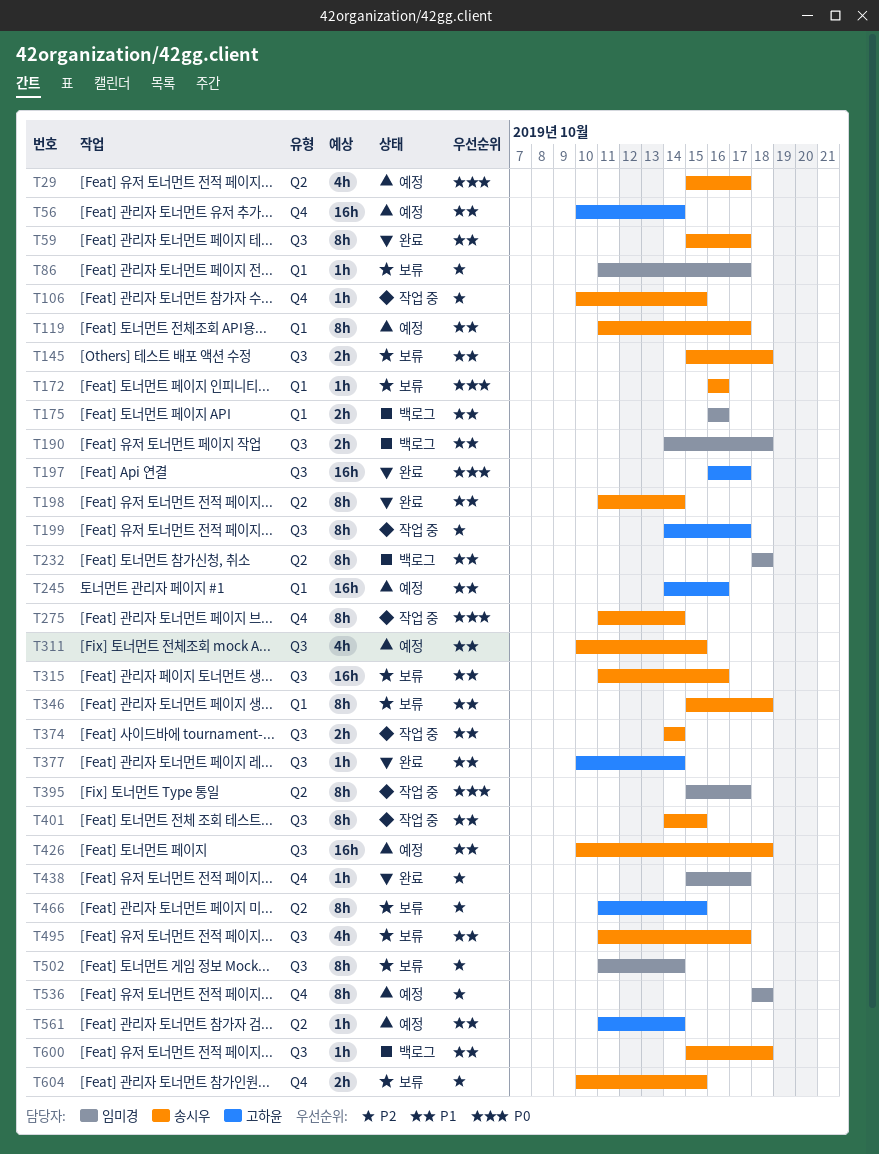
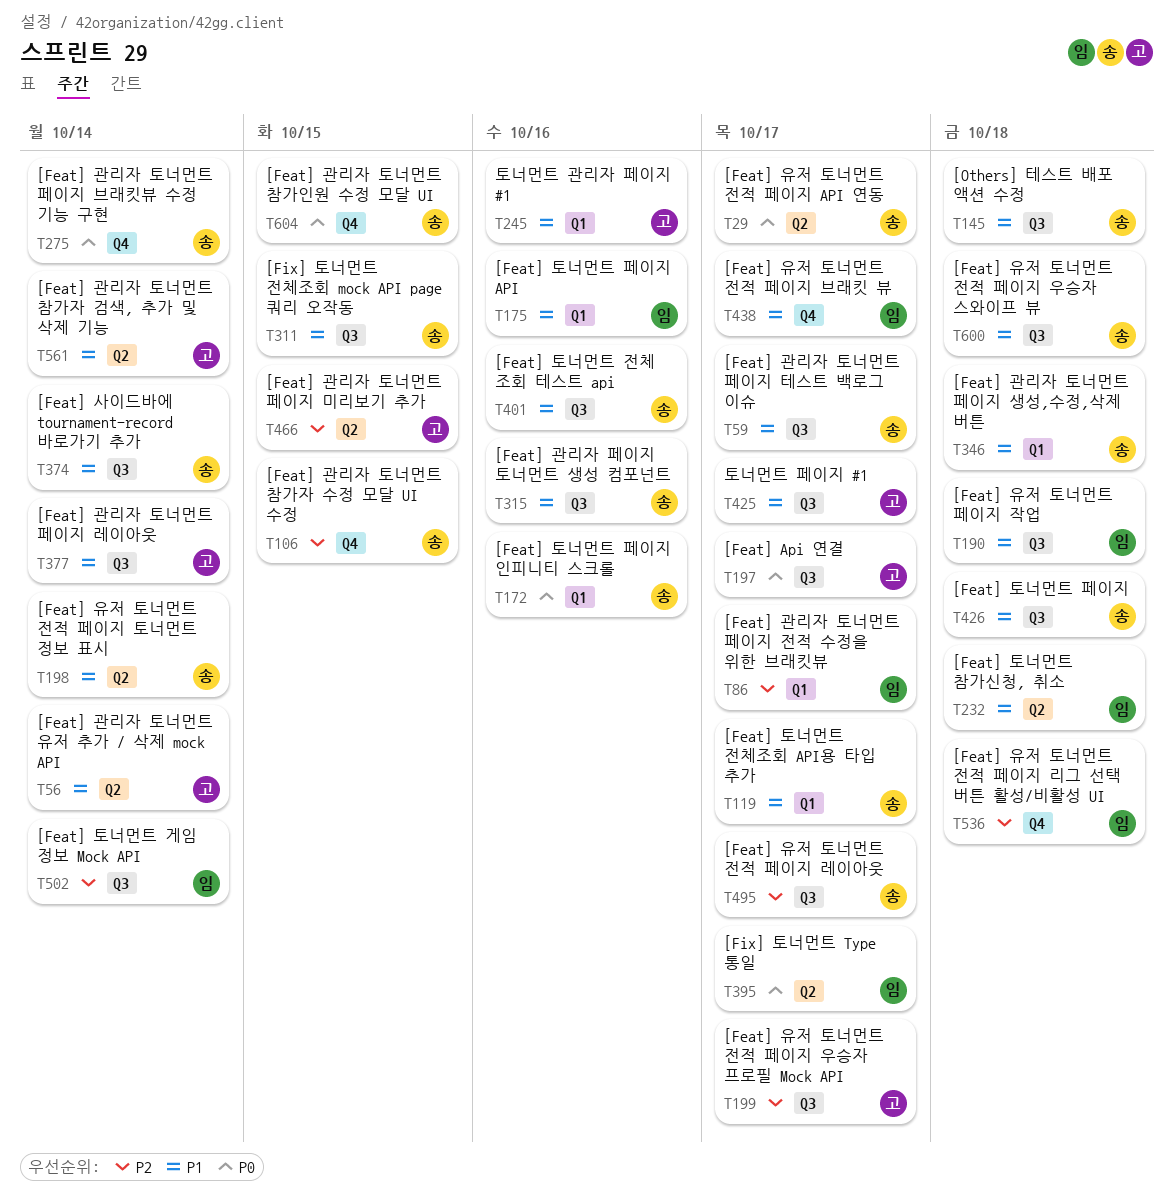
T56, label: Q4 -> Q2
T401, due: Oct 15 -> Oct 16
T425: none -> present
T438, priority: P2 -> P1
T495, priority: P1 -> P2
T604, priority: P2 -> P0

